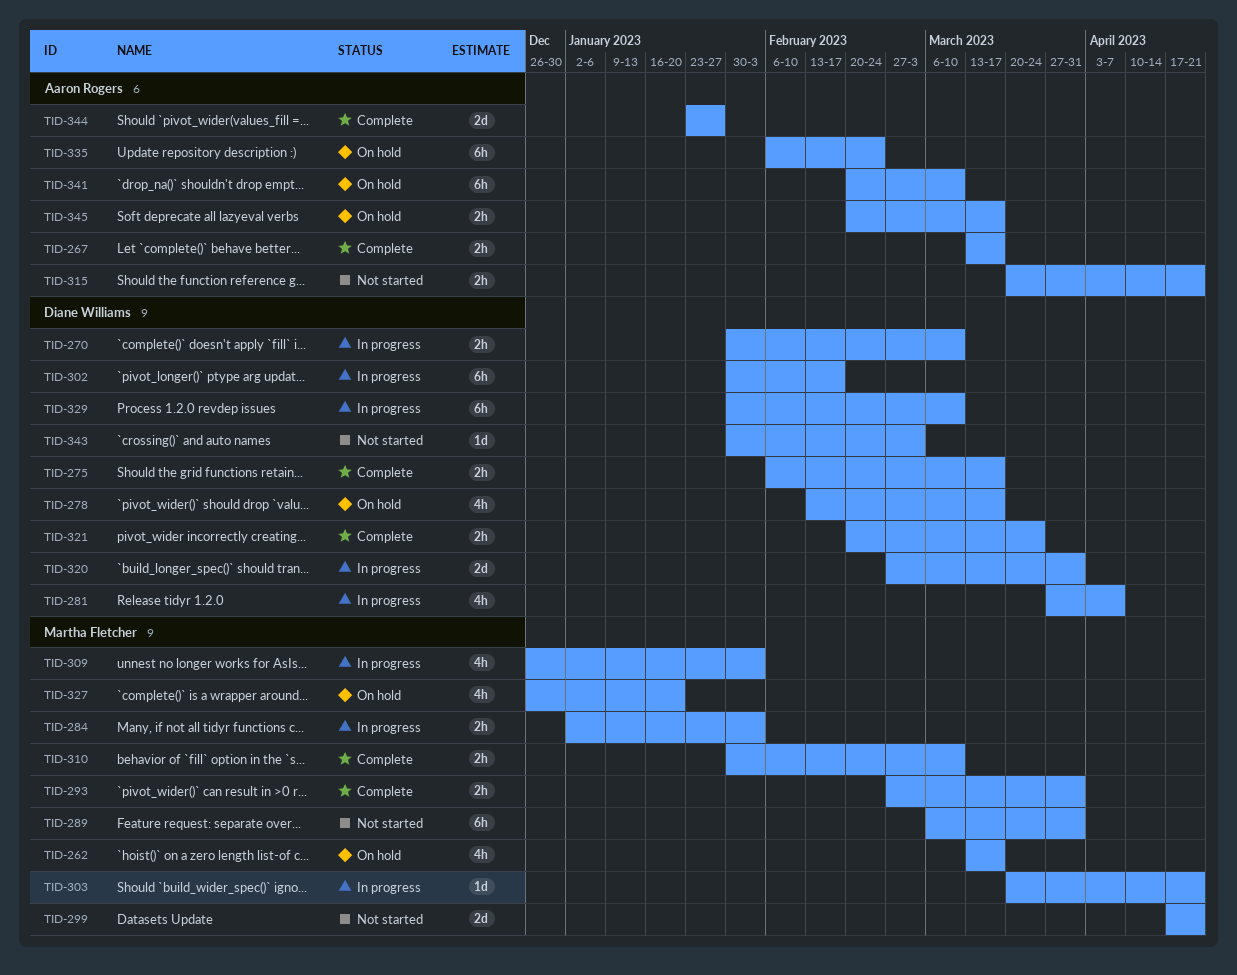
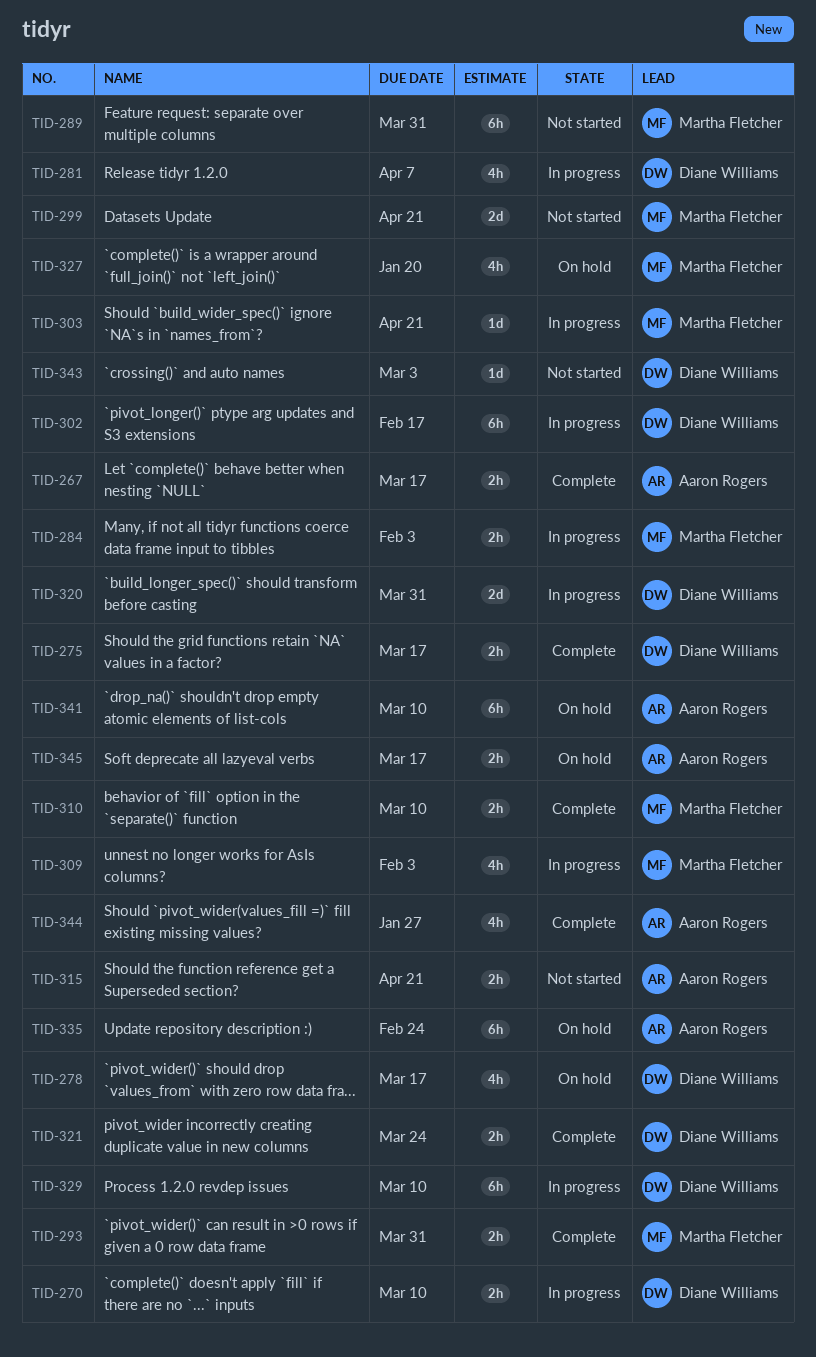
TID-262: present -> none
TID-344, estimate: 2d -> 4h

